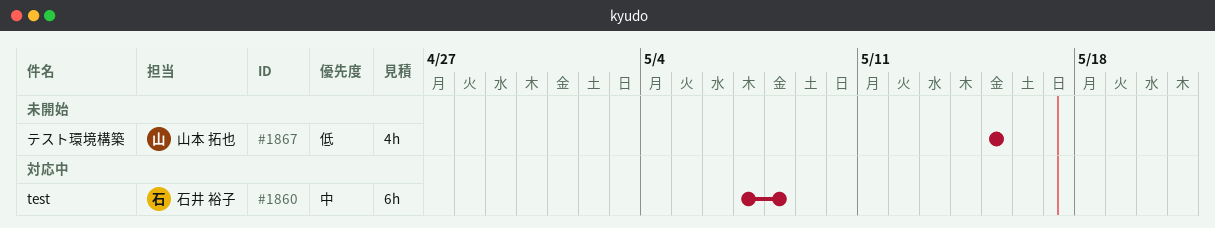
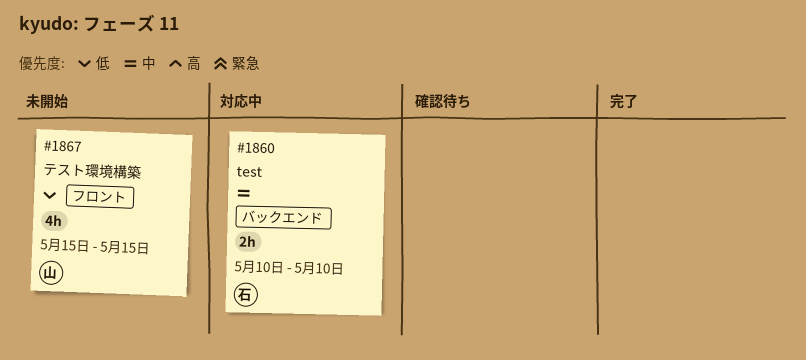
#1860, estimate: 6h -> 2h
#1860, start: May 7 -> May 10
#1860, due: May 8 -> May 10

